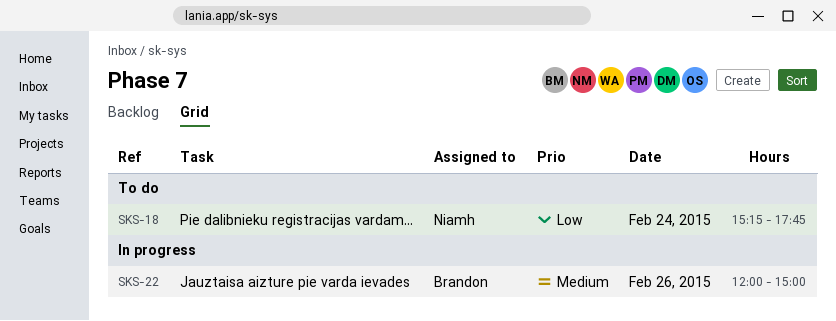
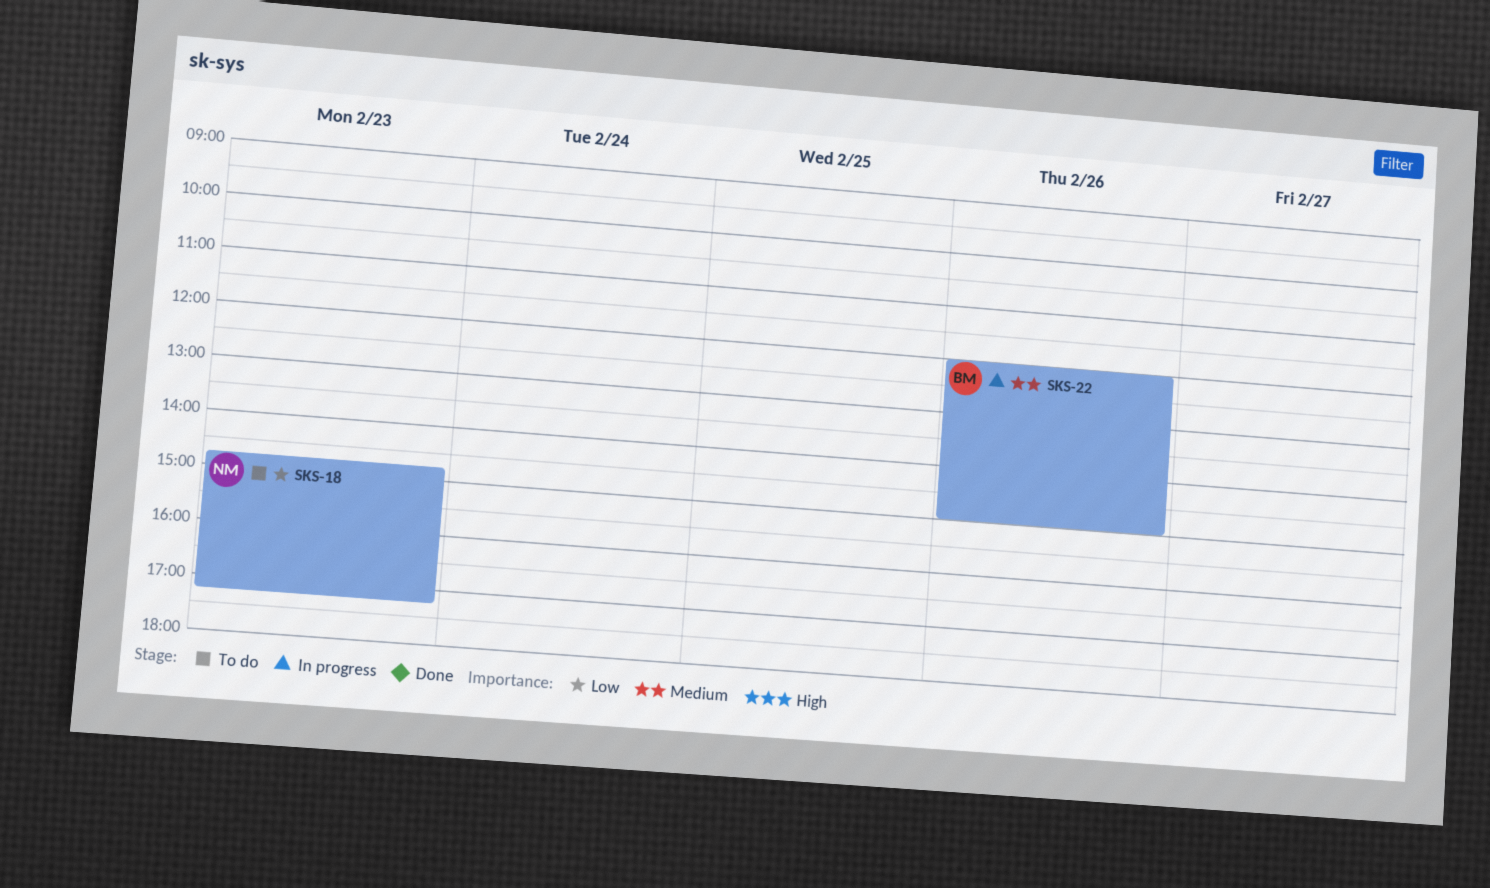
SKS-18, day: Feb 24 -> Feb 23
SKS-18, begins: 15:15 -> 14:45
SKS-18, ends: 17:45 -> 17:15

